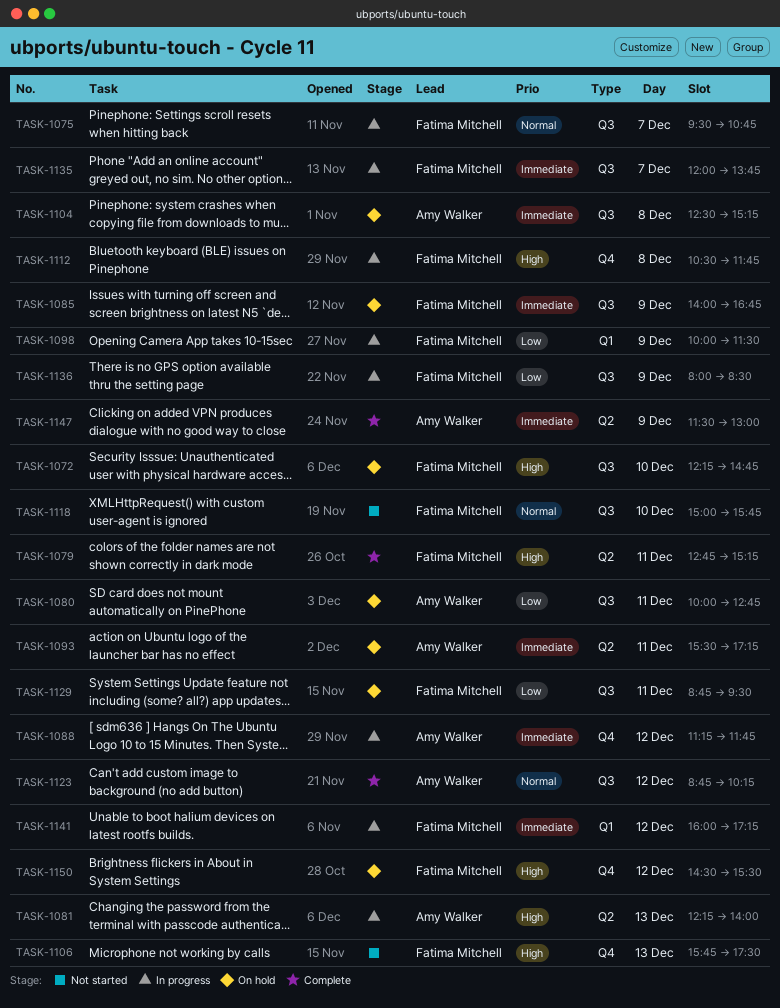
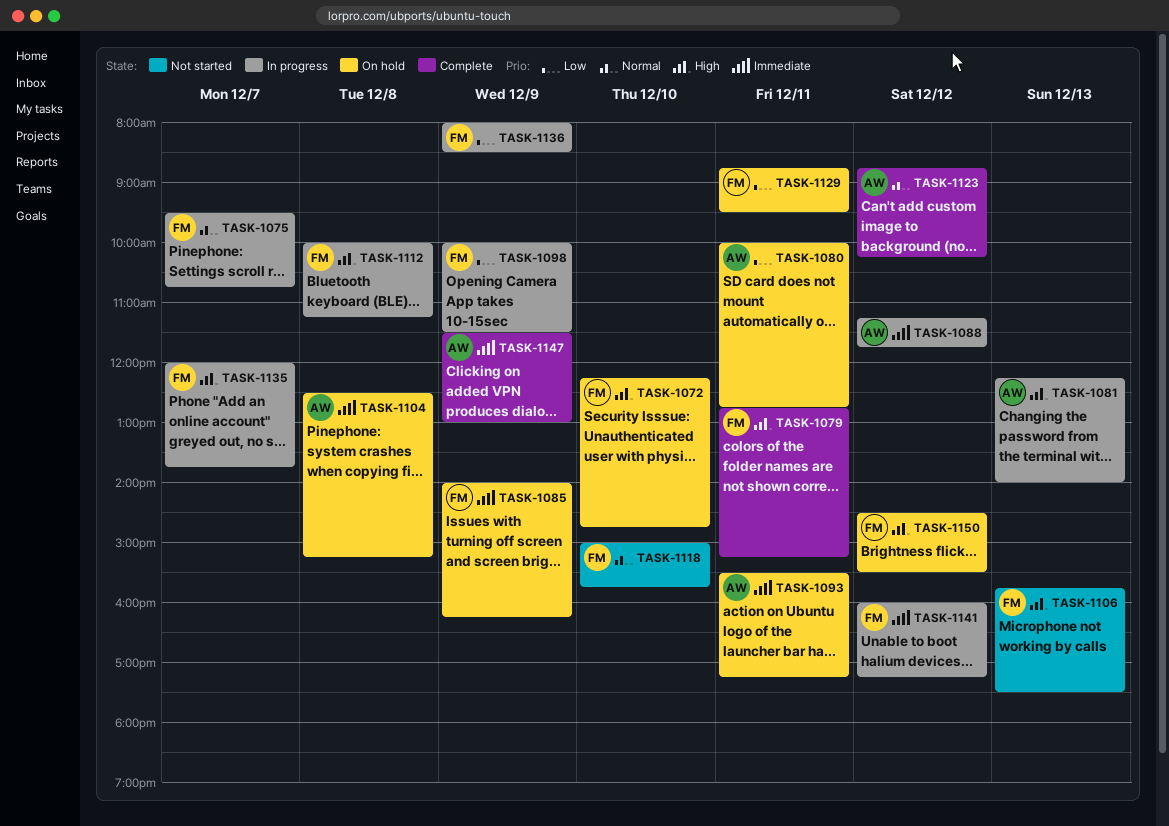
TASK-1085, ends: 16:45 -> 16:15
TASK-1112, begins: 10:30 -> 10:00
TASK-1112, ends: 11:45 -> 11:15
TASK-1135, priority: Immediate -> High

